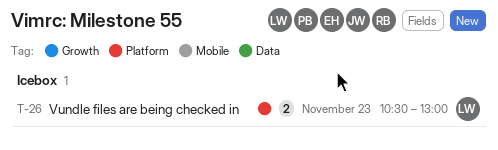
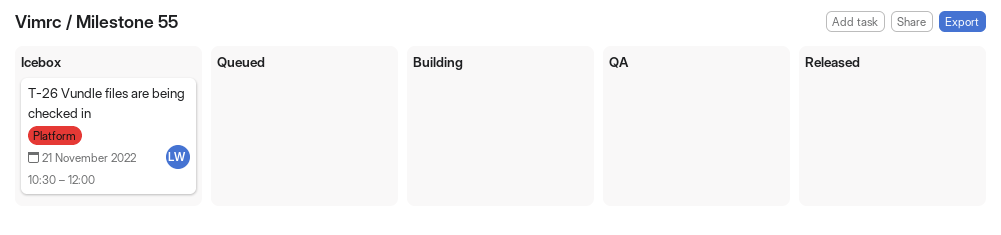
T-26, day: Nov 23 -> Nov 21
T-26, ends: 13:00 -> 12:00

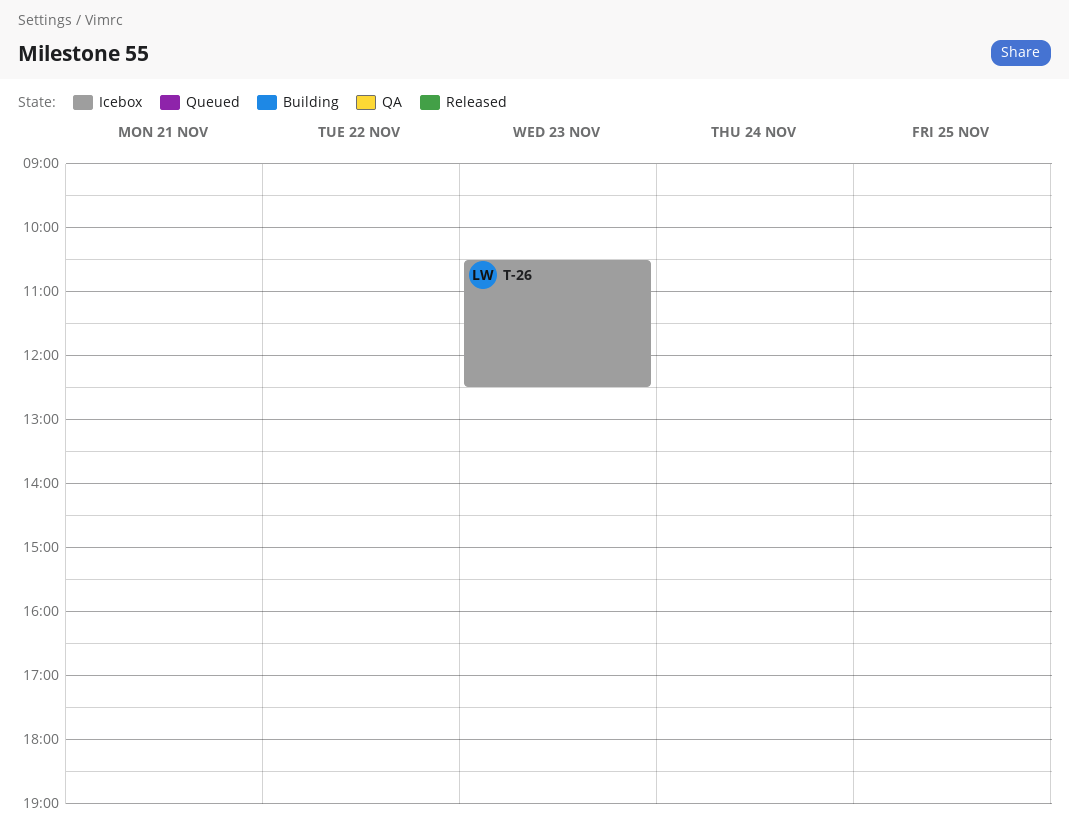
T-26, day: Nov 21 -> Nov 23
T-26, ends: 12:00 -> 12:30

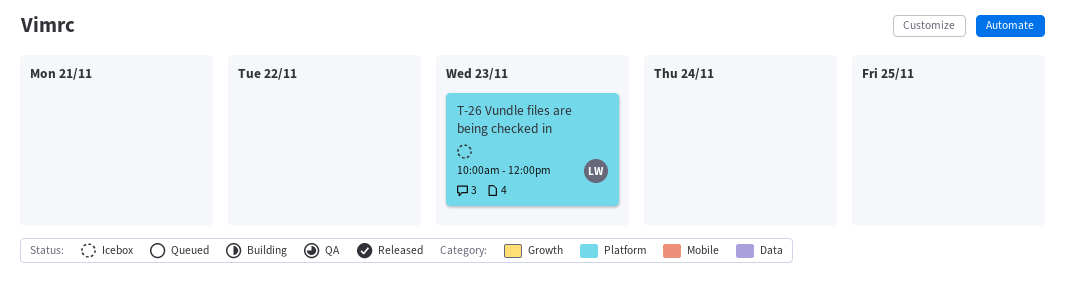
T-26, begins: 10:30 -> 10:00
T-26, ends: 12:30 -> 12:00

